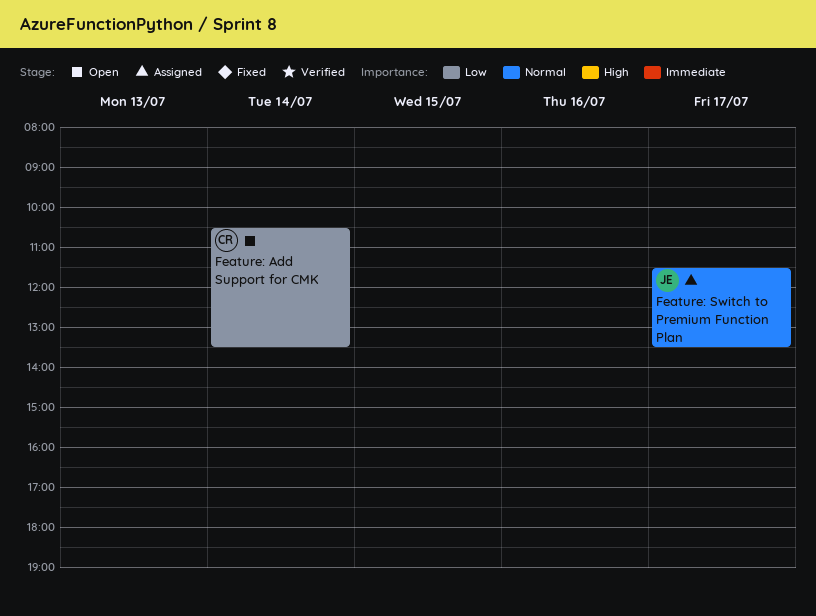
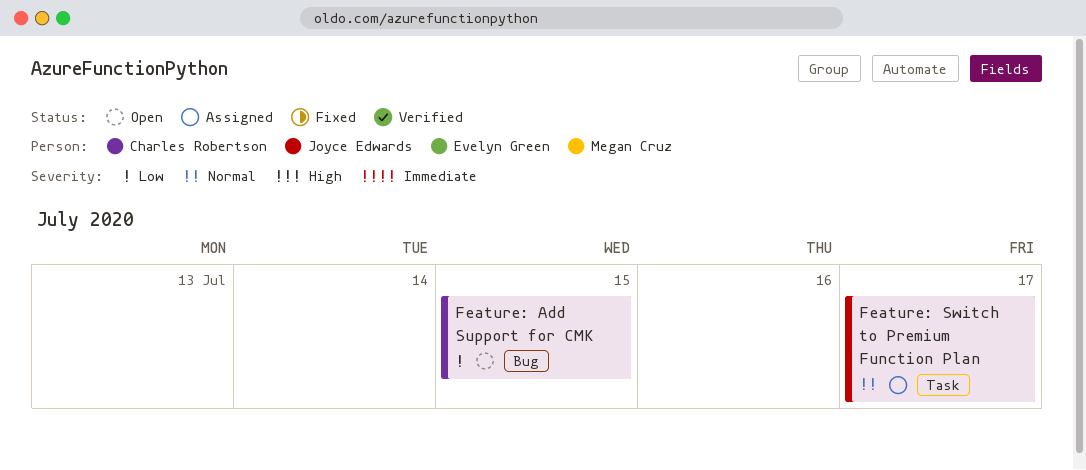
Feature: Add Support for CMK, day: Jul 14 -> Jul 15

